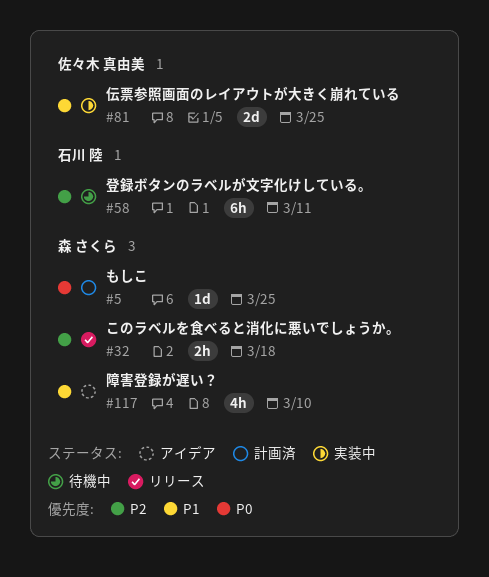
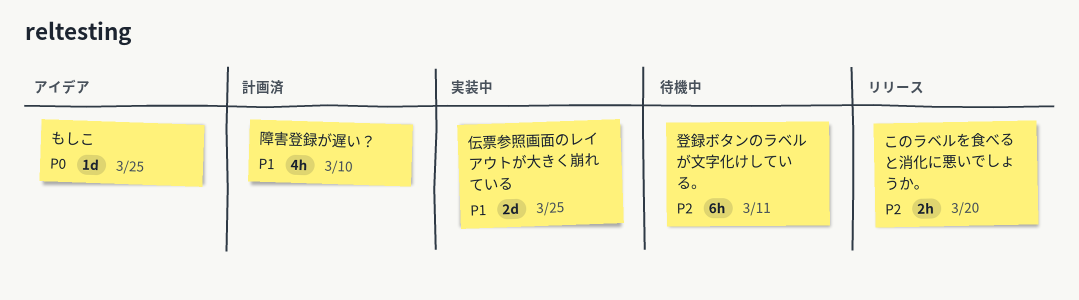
このラベルを食べると消化に悪いでしょうか。, due: Mar 18 -> Mar 20
もしこ, status: 計画済 -> アイデア
障害登録が遅い？, status: アイデア -> 計画済

